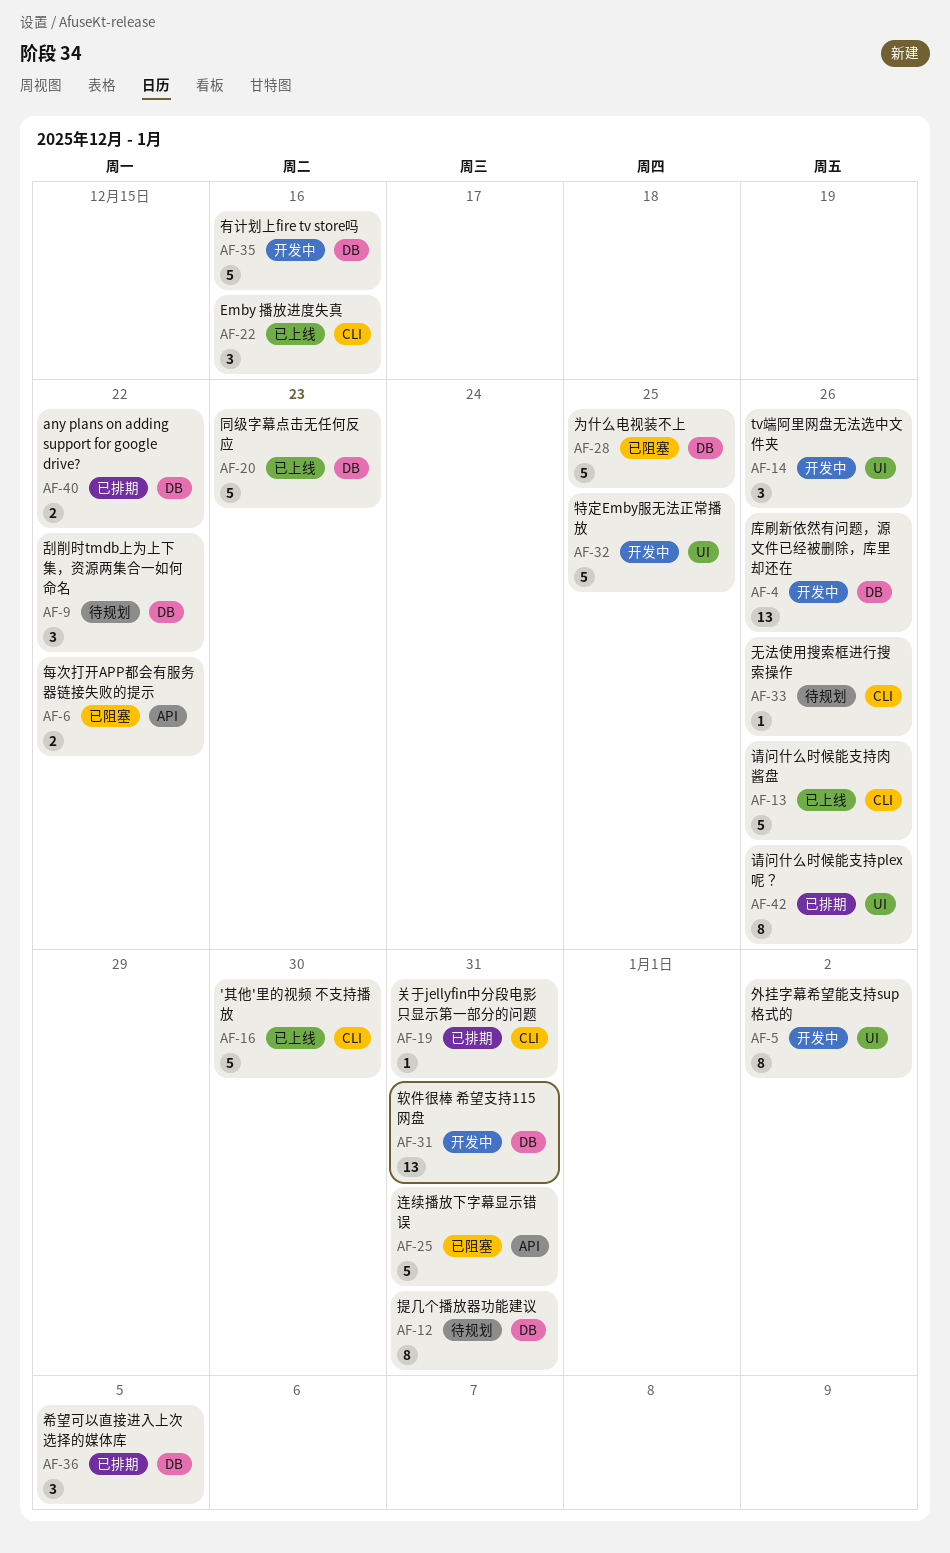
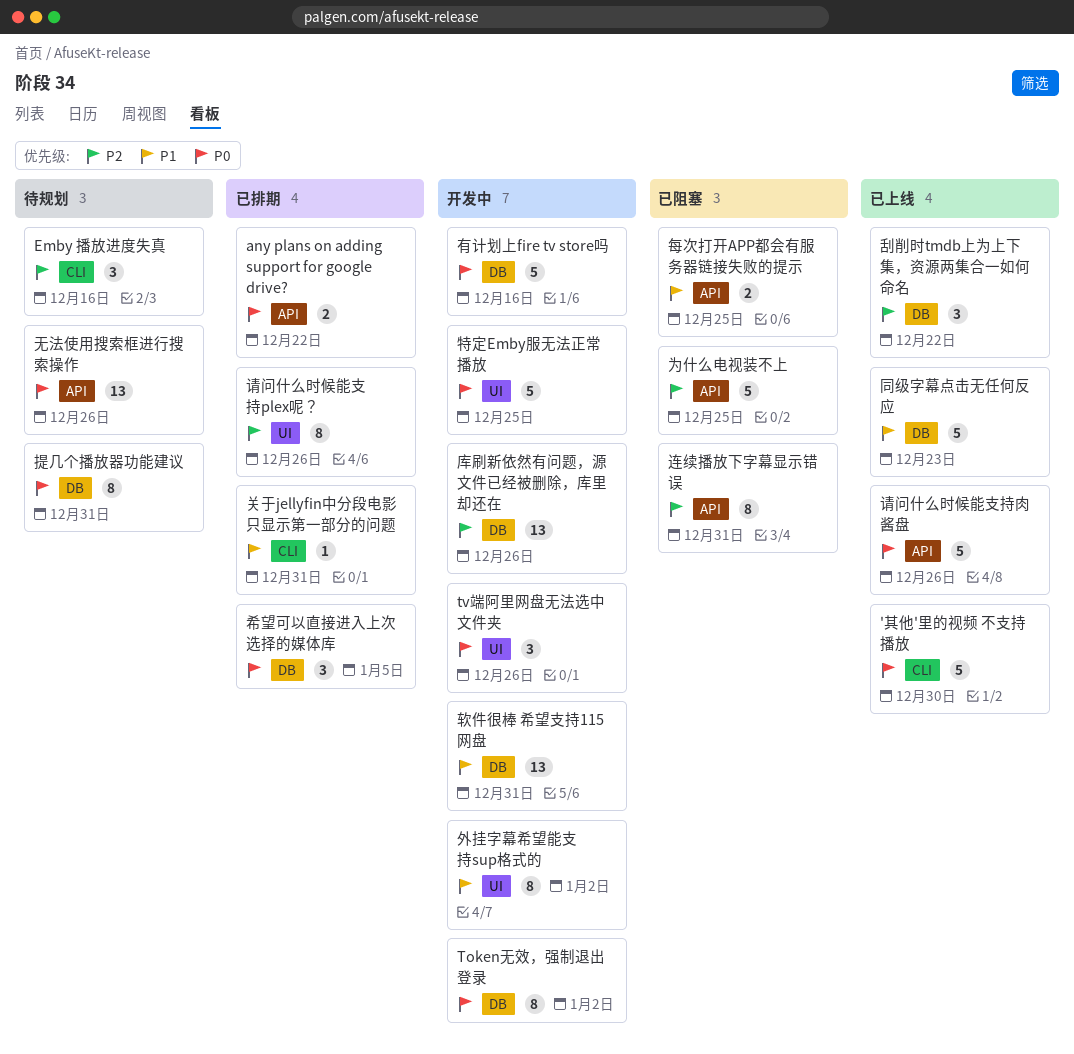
any plans on adding support for google drive?, label: DB -> API
Emby 播放进度失真, status: 已上线 -> 待规划
Token无效，强制退出登录: none -> present
为什么电视装不上, label: DB -> API
刮削时tmdb上为上下集，资源两集合一如何命名, status: 待规划 -> 已上线
无法使用搜索框进行搜索操作, label: CLI -> API
无法使用搜索框进行搜索操作, estimate: 1 -> 13
每次打开APP都会有服务器链接失败的提示, due: Dec 22 -> Dec 25
请问什么时候能支持肉酱盘, label: CLI -> API
连续播放下字幕显示错误, estimate: 5 -> 8

